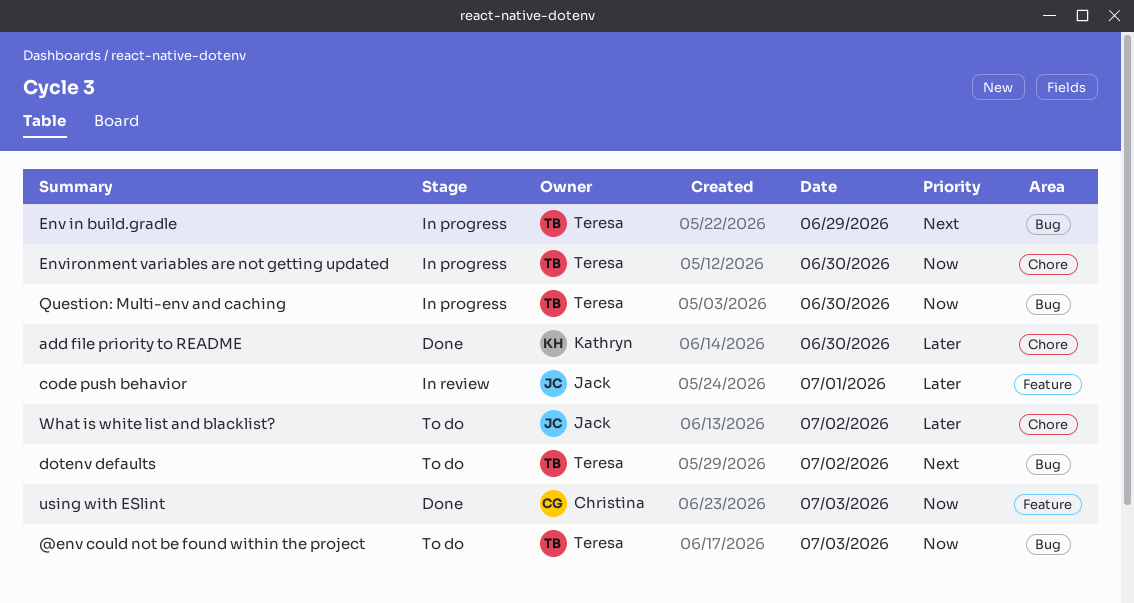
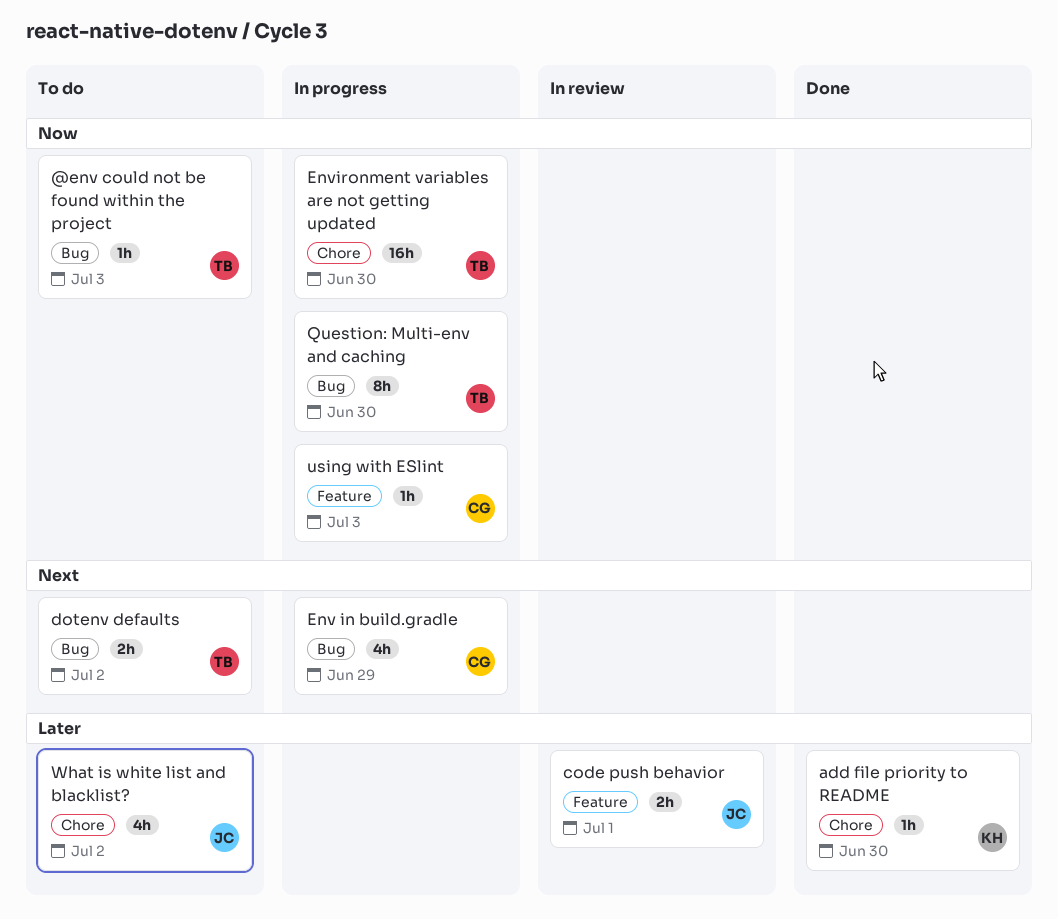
Env in build.gradle, owner: Teresa -> Christina
using with ESlint, status: Done -> In progress

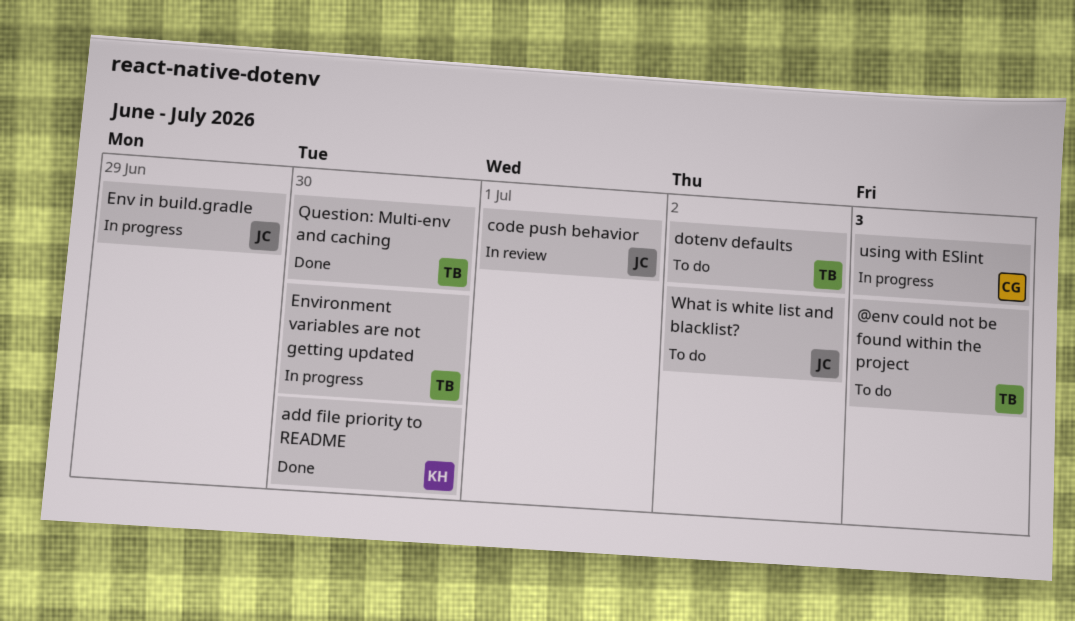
Env in build.gradle, owner: CG -> JC
Question: Multi-env and caching, status: In progress -> Done

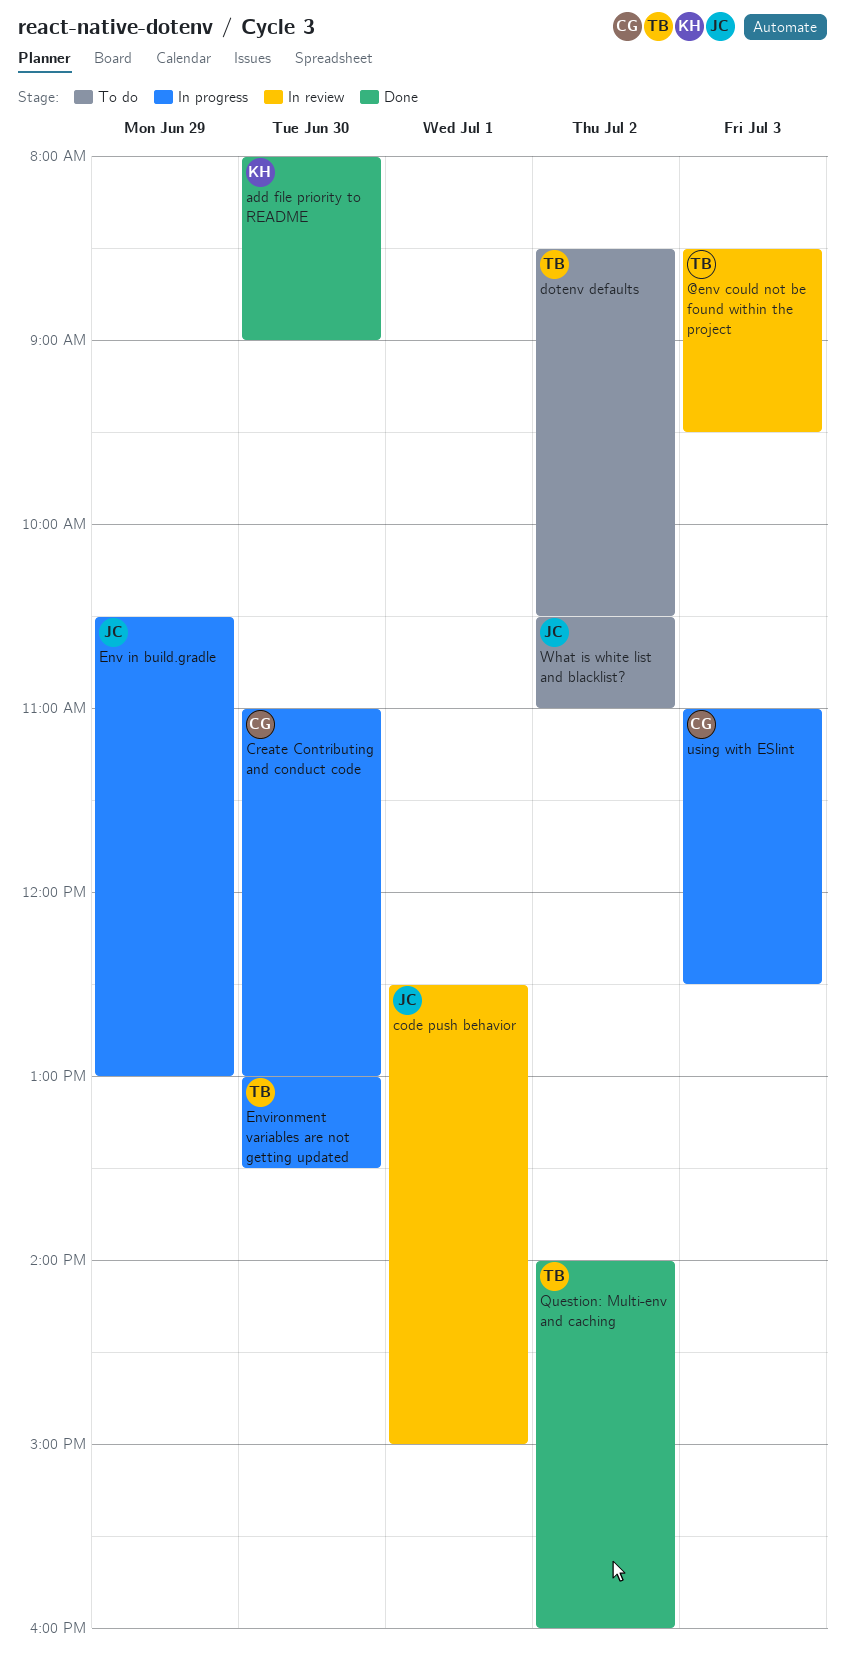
@env could not be found within the project, status: To do -> In review
Create Contributing and conduct code: none -> present
Question: Multi-env and caching, day: Jun 30 -> Jul 2

